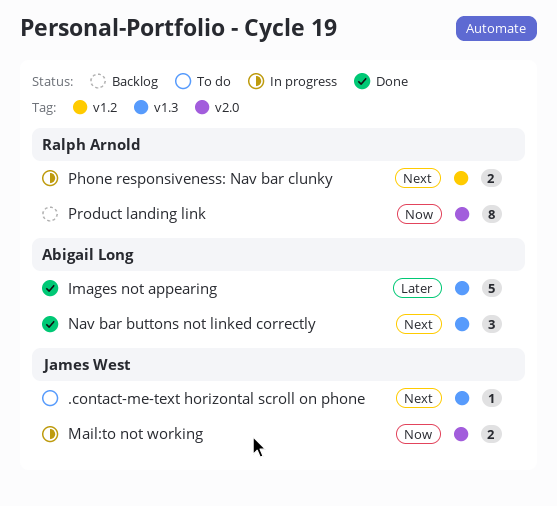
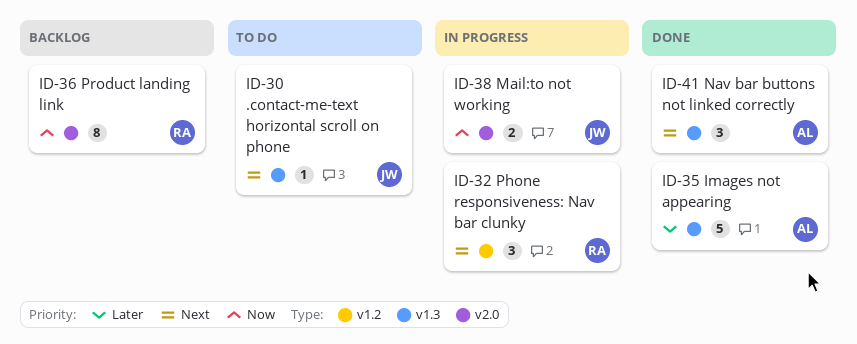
Phone responsiveness: Nav bar clunky, estimate: 2 -> 3

